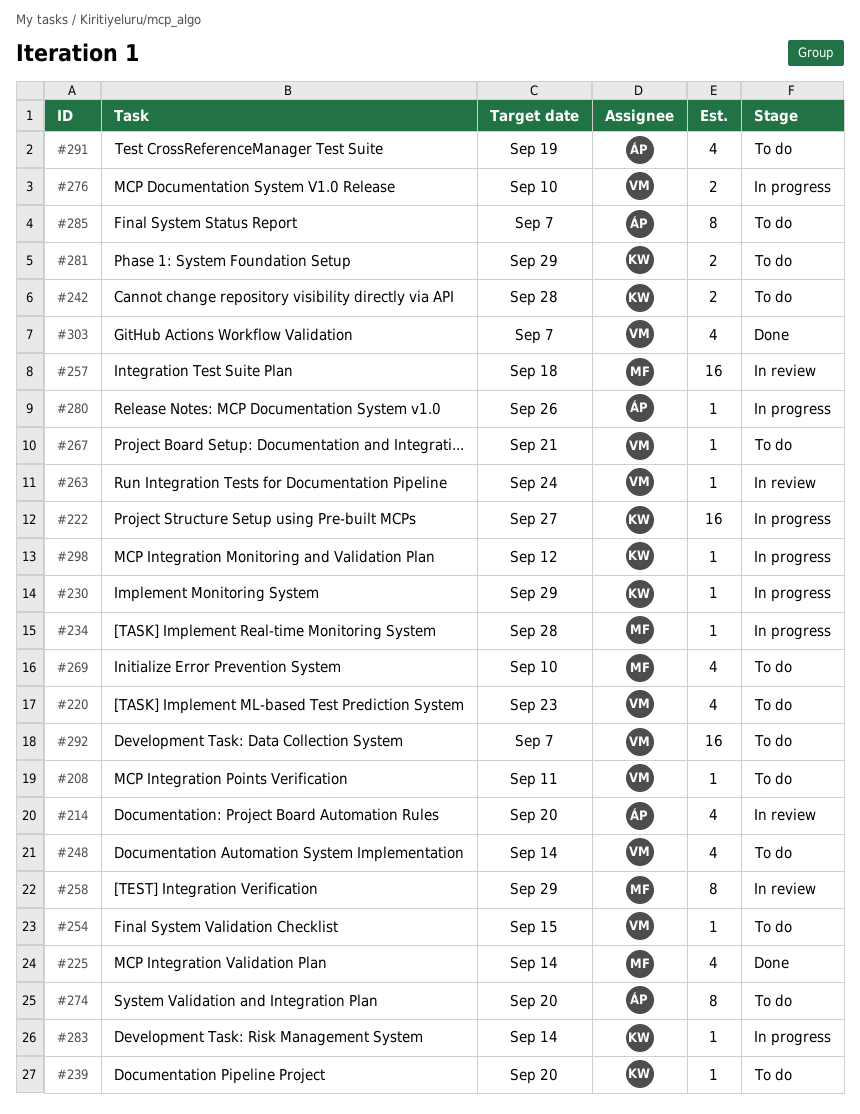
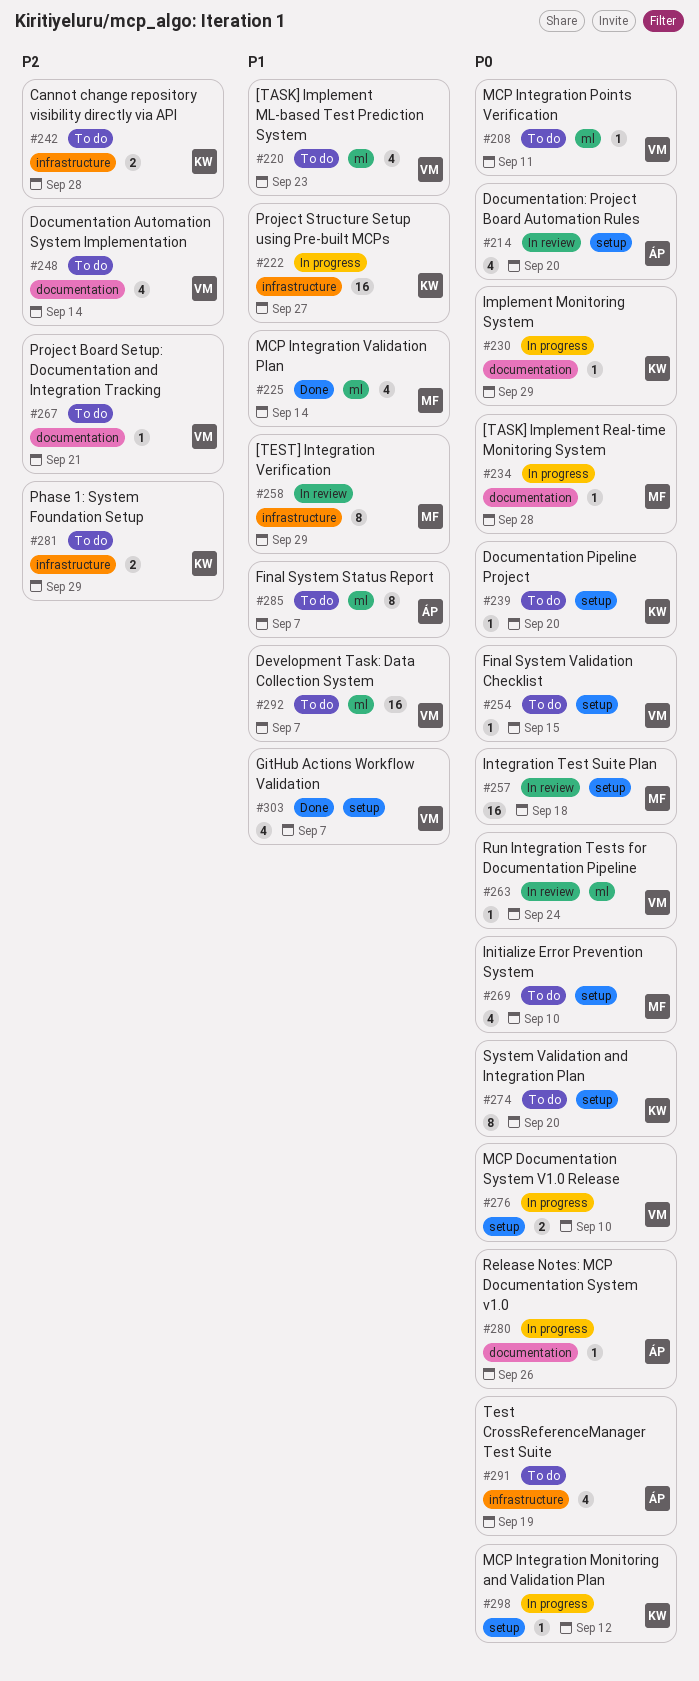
#274, owner: ÁP -> KW
#283: present -> none

